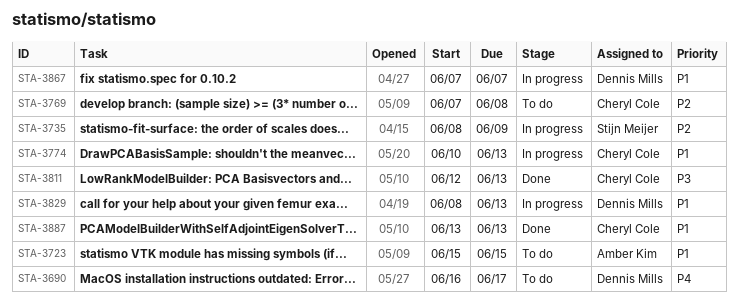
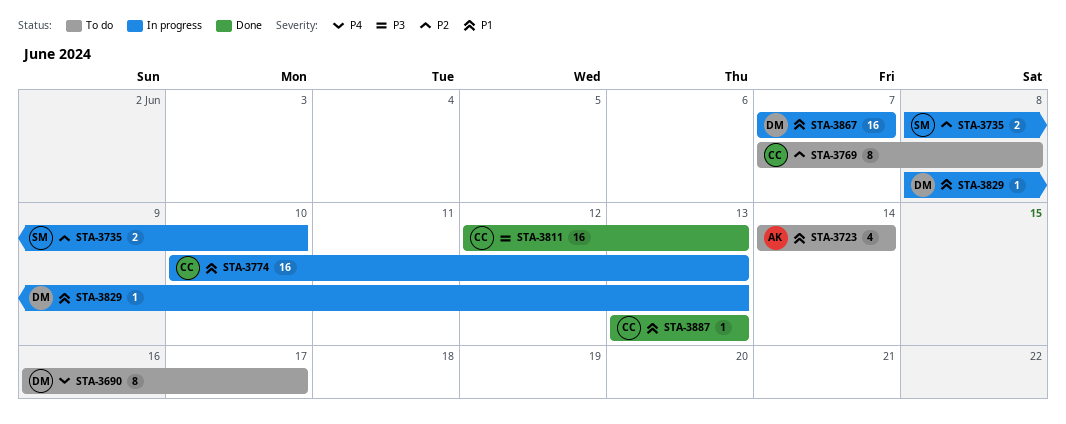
STA-3723, start: Jun 15 -> Jun 14
STA-3723, due: Jun 15 -> Jun 14
STA-3735, due: Jun 9 -> Jun 10

